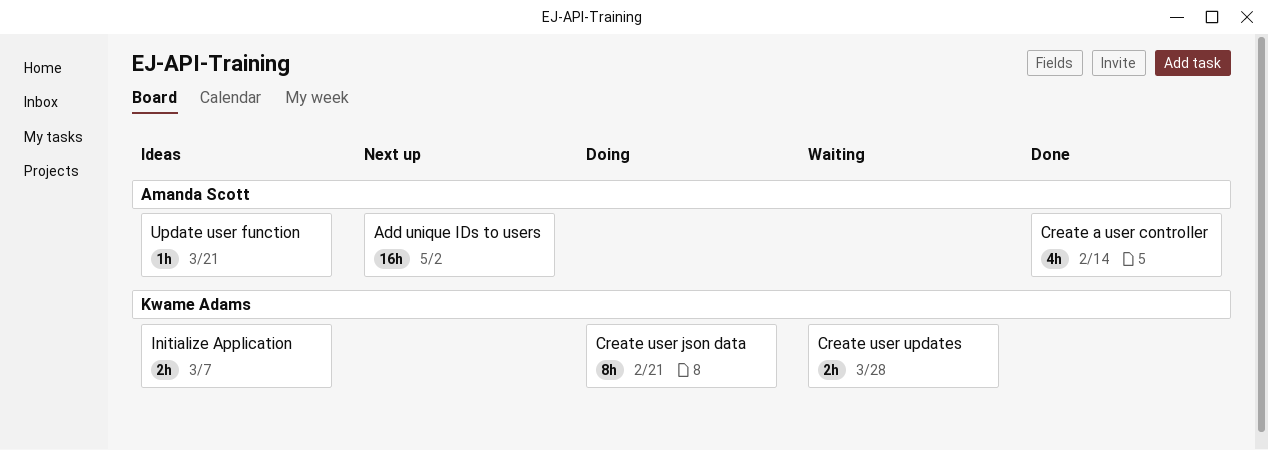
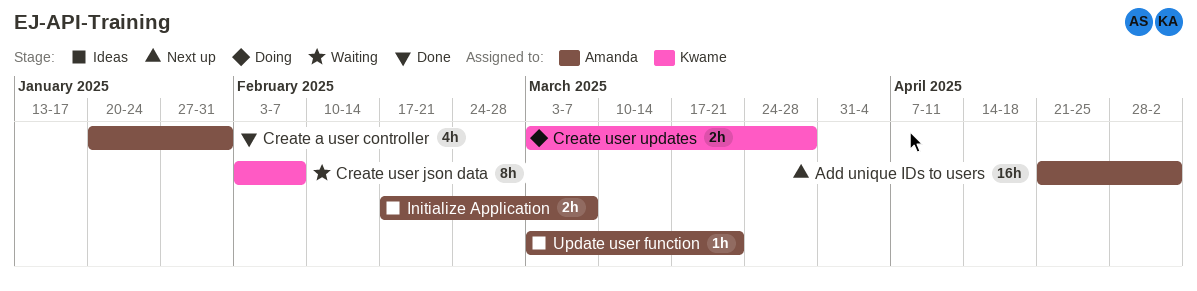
Create a user controller, due: Feb 14 -> Jan 31
Create user json data, status: Doing -> Waiting
Create user json data, due: Feb 21 -> Feb 7
Create user updates, status: Waiting -> Doing
Initialize Application, owner: Kwame Adams -> Amanda Scott

